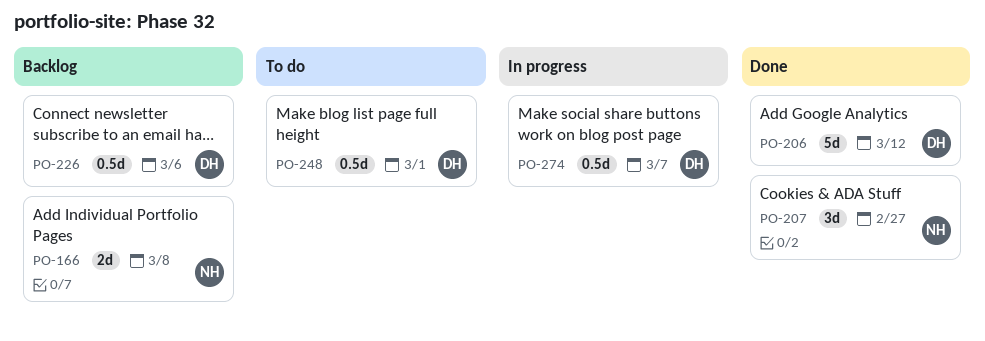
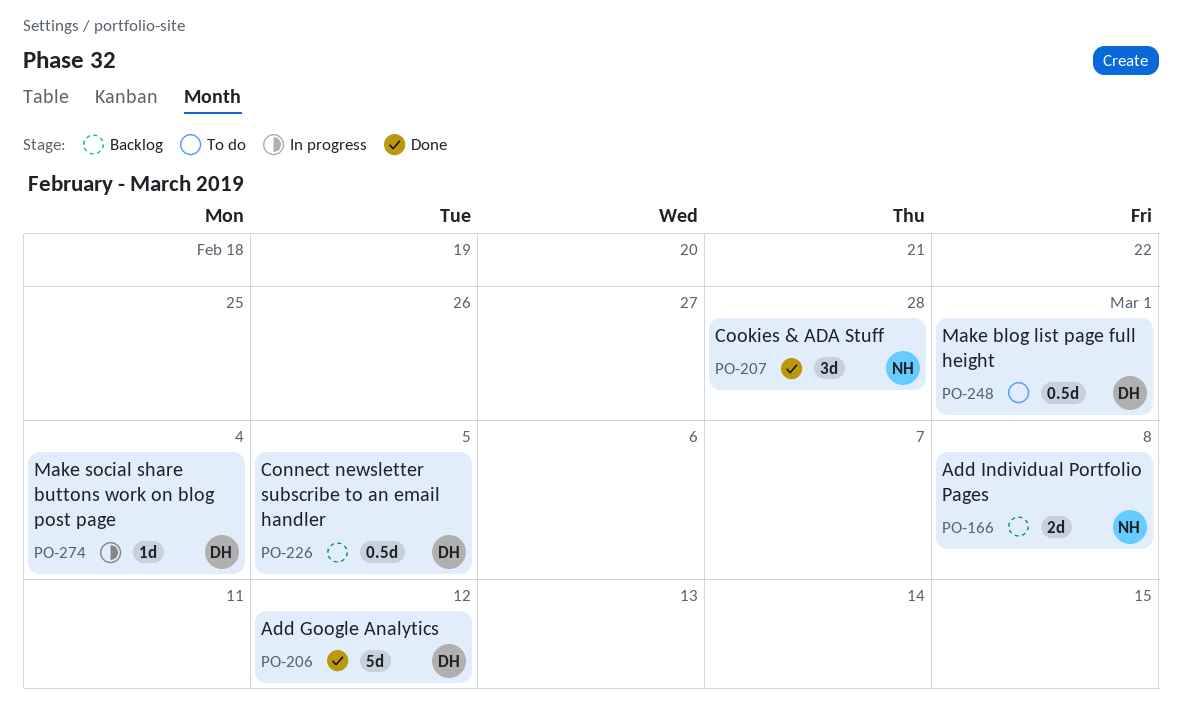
PO-207, due: Feb 27 -> Feb 28
PO-226, due: Mar 6 -> Mar 5
PO-274, estimate: 0.5d -> 1d
PO-274, due: Mar 7 -> Mar 4

